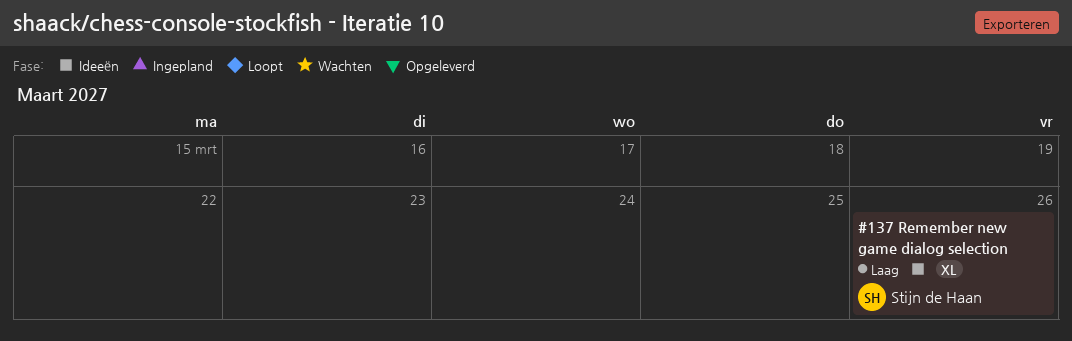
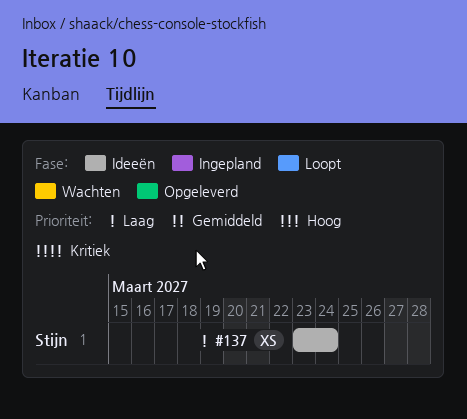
#137, estimate: XL -> XS
#137, due: Mar 26 -> Mar 24

